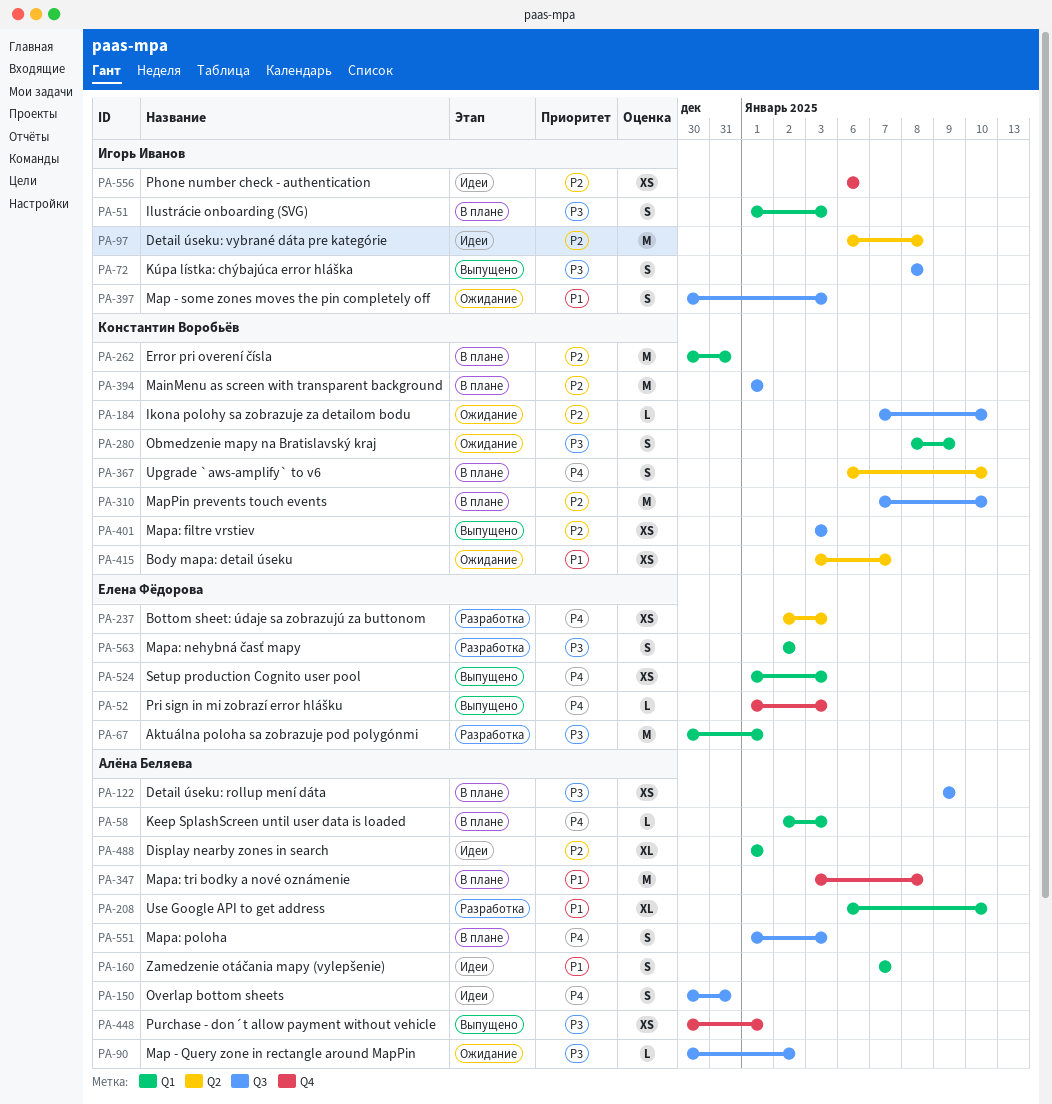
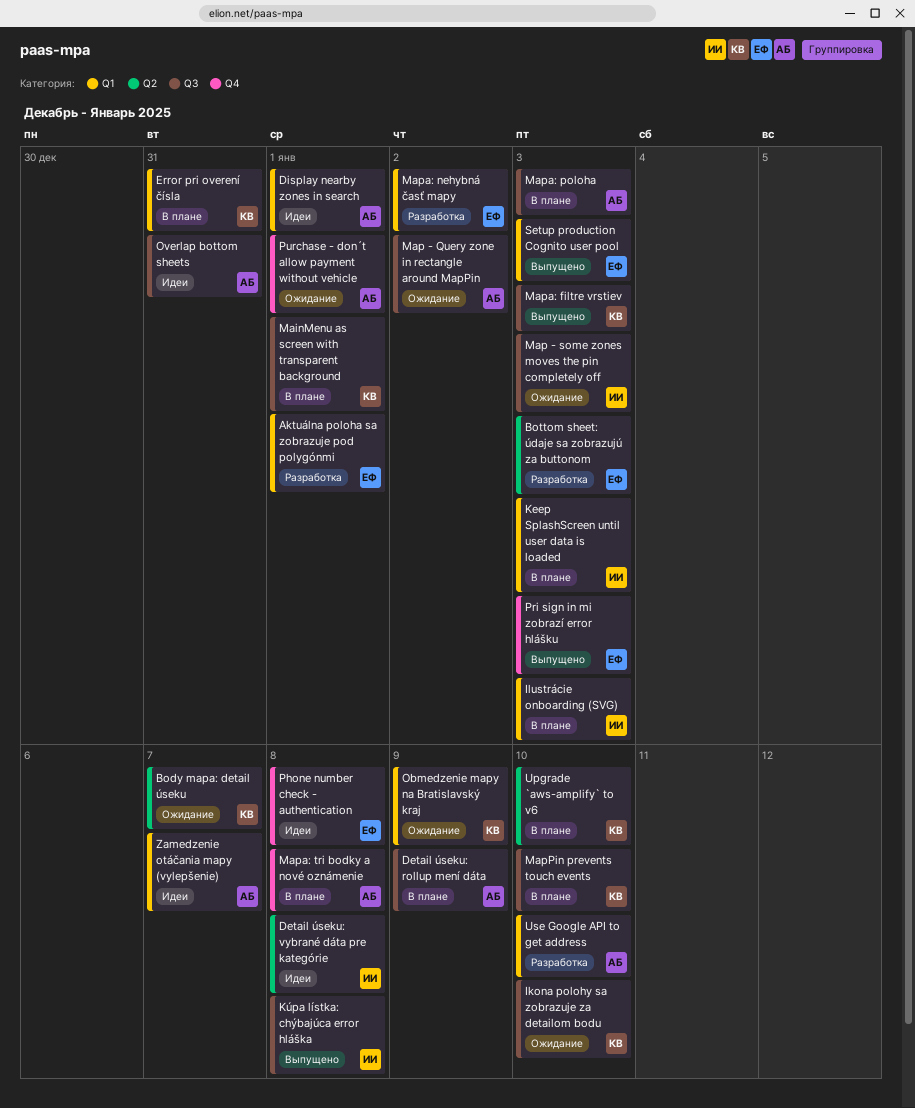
Keep SplashScreen until user data is loaded, owner: Алёна Беляева -> Игорь Иванов
Phone number check - authentication, owner: Игорь Иванов -> Елена Фёдорова
Phone number check - authentication, due: Jan 6 -> Jan 8
Purchase - don´t allow payment without vehicle, status: Выпущено -> Ожидание

